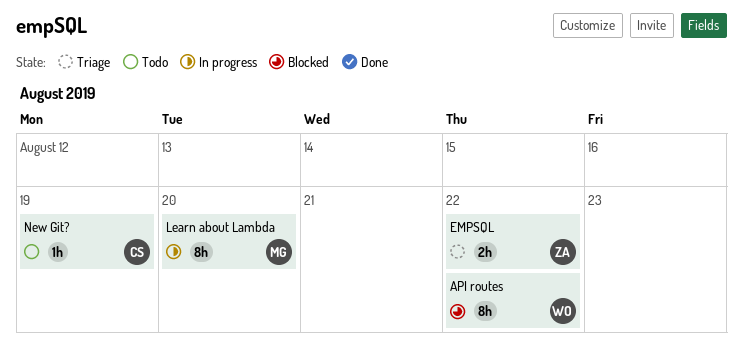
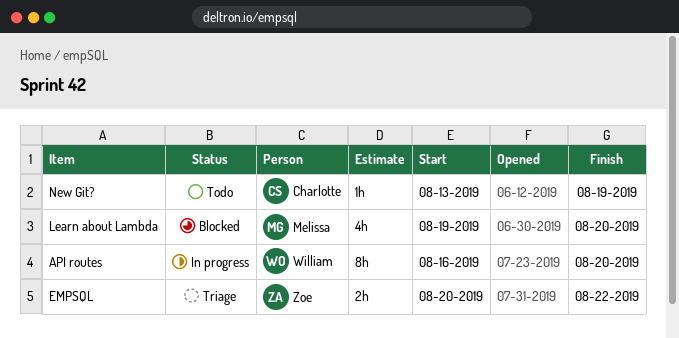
API routes, status: Blocked -> In progress
API routes, due: Aug 22 -> Aug 20
Learn about Lambda, status: In progress -> Blocked
Learn about Lambda, estimate: 8h -> 4h

